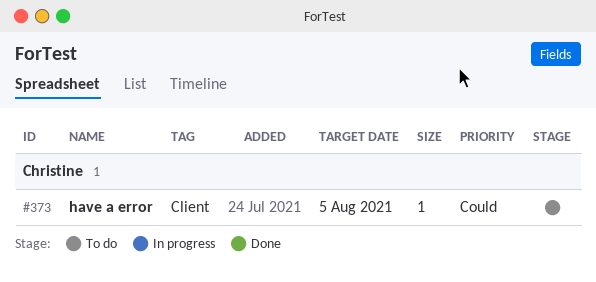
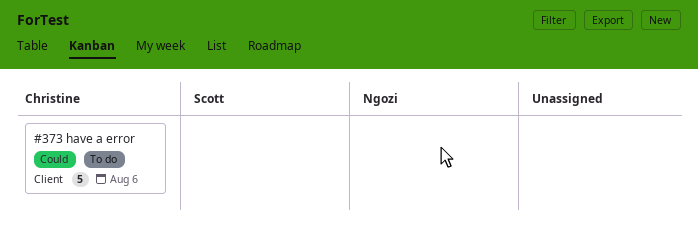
#373, estimate: 1 -> 5
#373, due: Aug 5 -> Aug 6

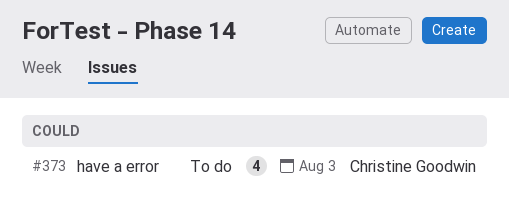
#373, estimate: 5 -> 4
#373, due: Aug 6 -> Aug 3

